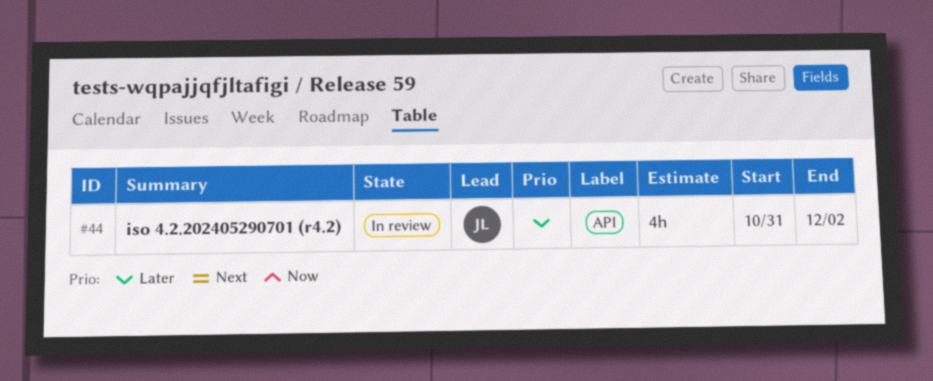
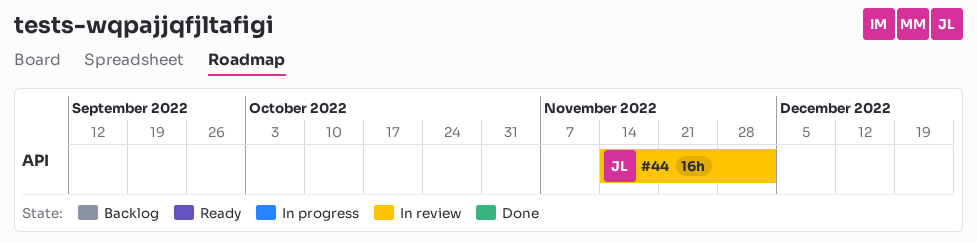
#44, estimate: 4h -> 16h
#44, start: Oct 31 -> Nov 14

